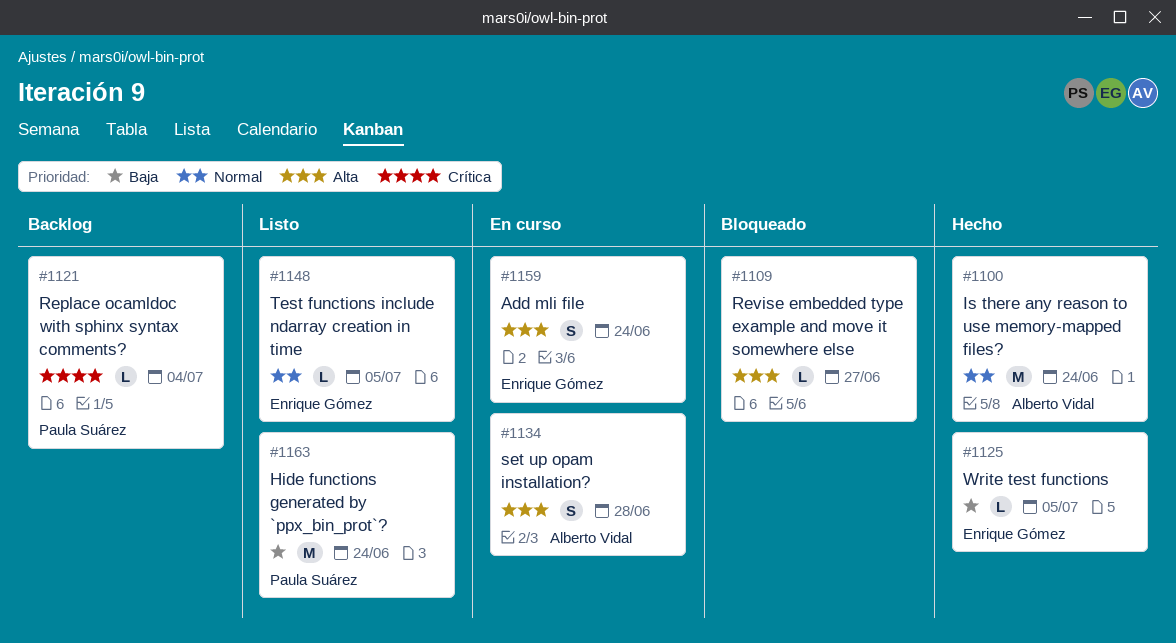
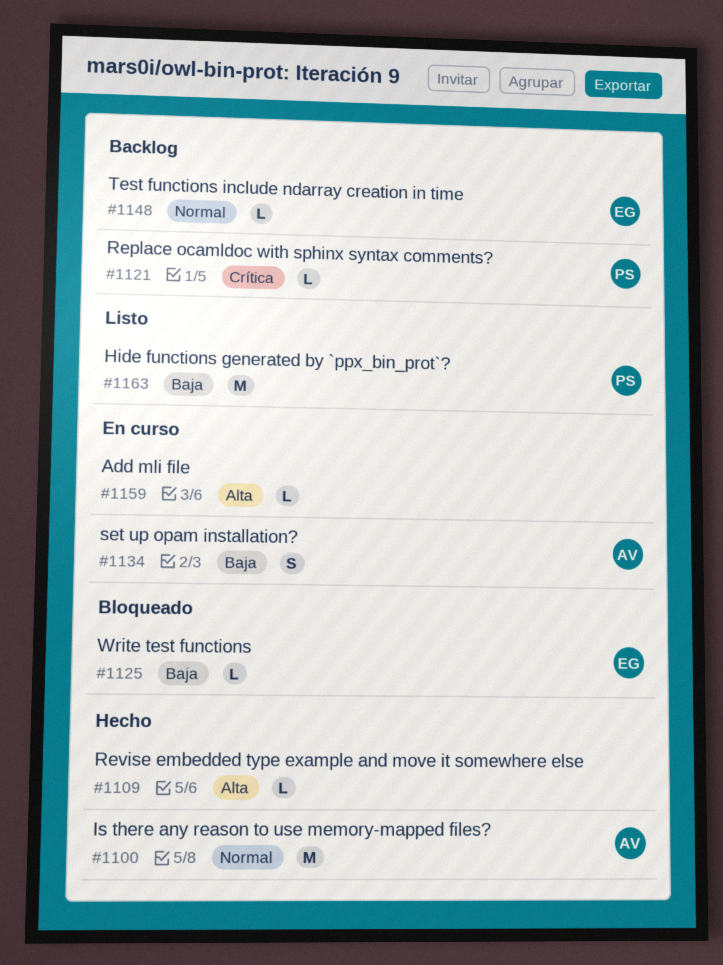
#1109, status: Bloqueado -> Hecho
#1125, status: Hecho -> Bloqueado
#1134, priority: Alta -> Baja
#1148, status: Listo -> Backlog
#1159, owner: Enrique Gómez -> none
#1159, estimate: S -> L

